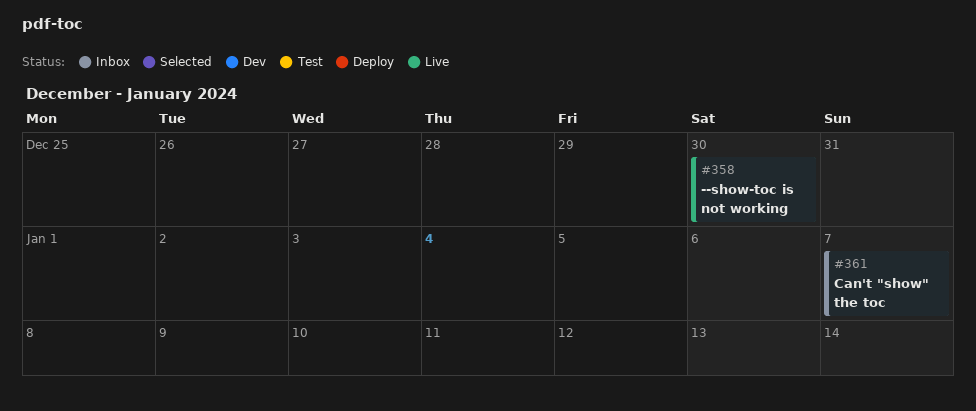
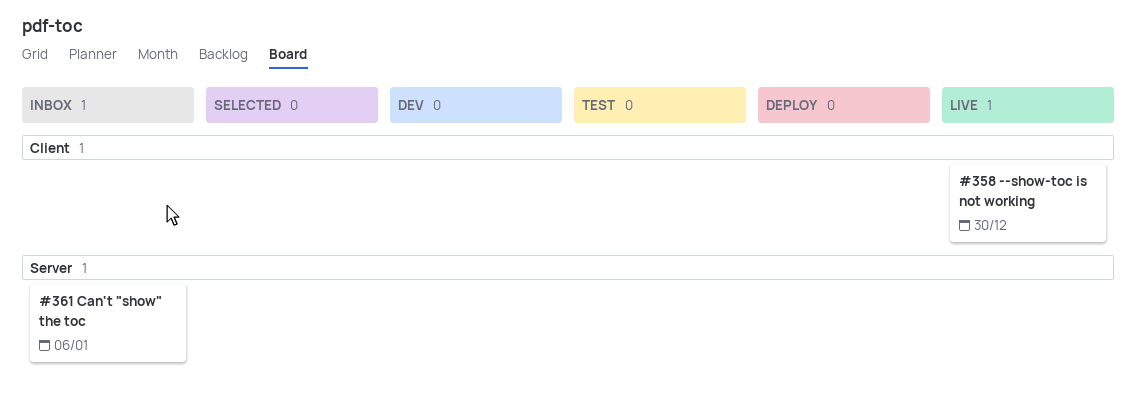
#361, due: Jan 7 -> Jan 6

